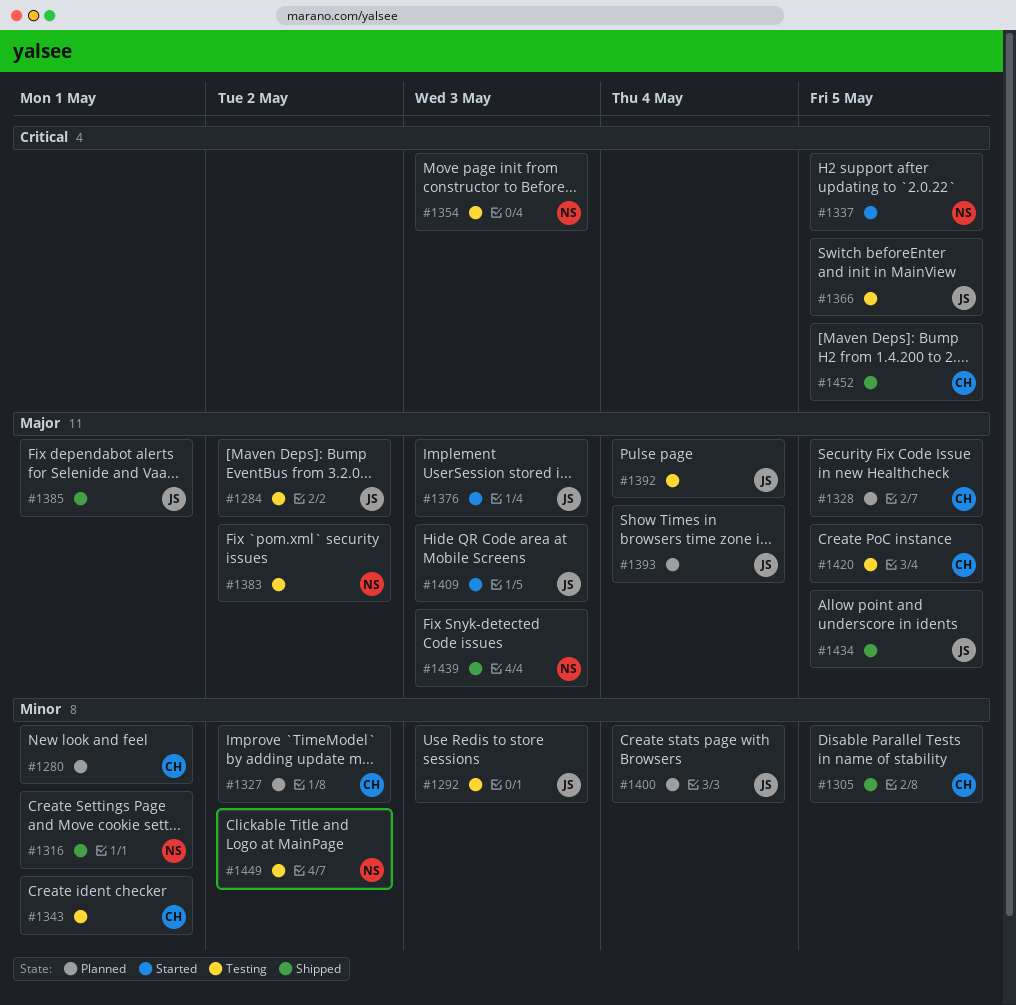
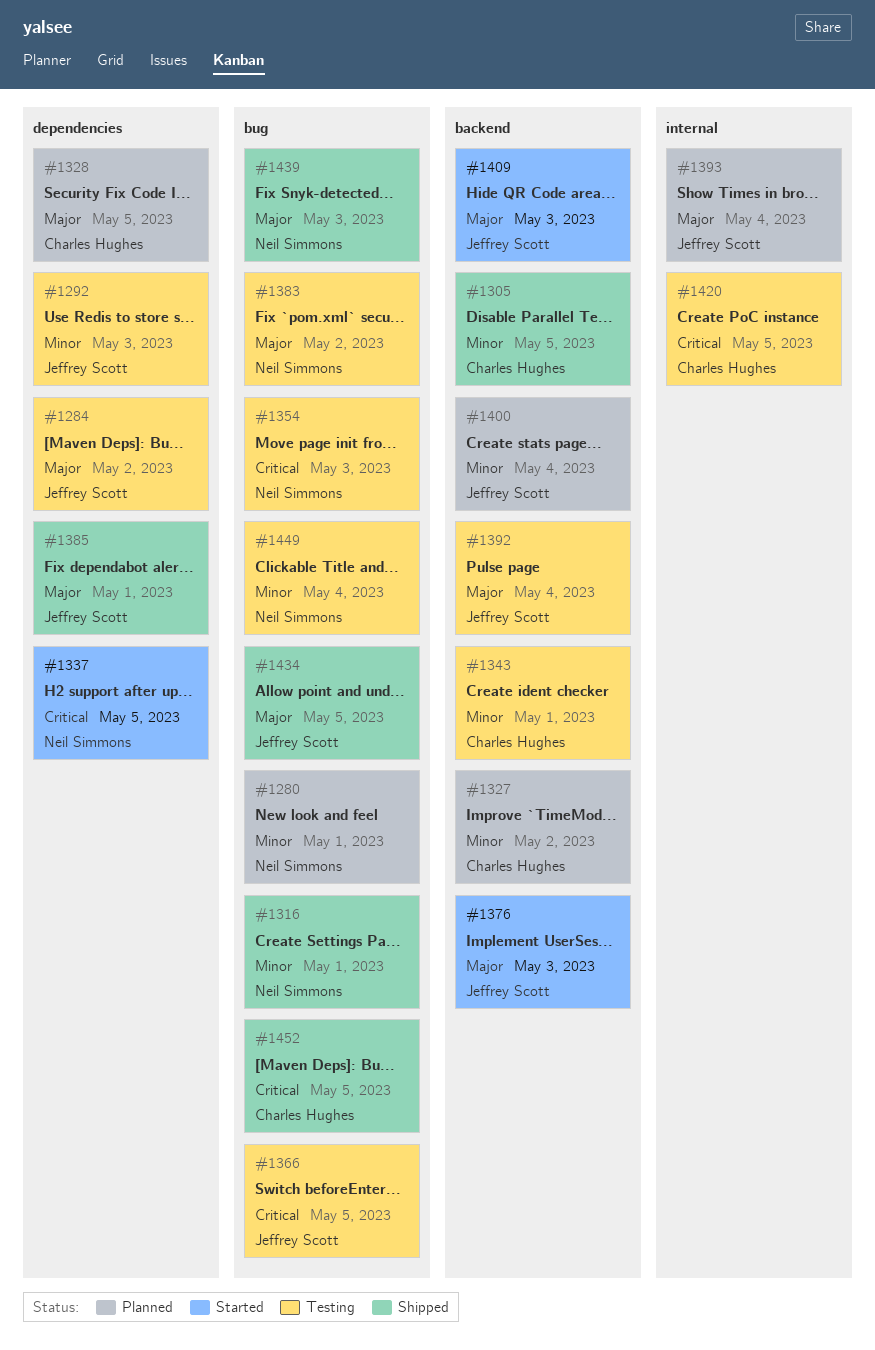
#1280, owner: Charles Hughes -> Neil Simmons
#1420, priority: Major -> Critical
#1449, due: May 2 -> May 4

